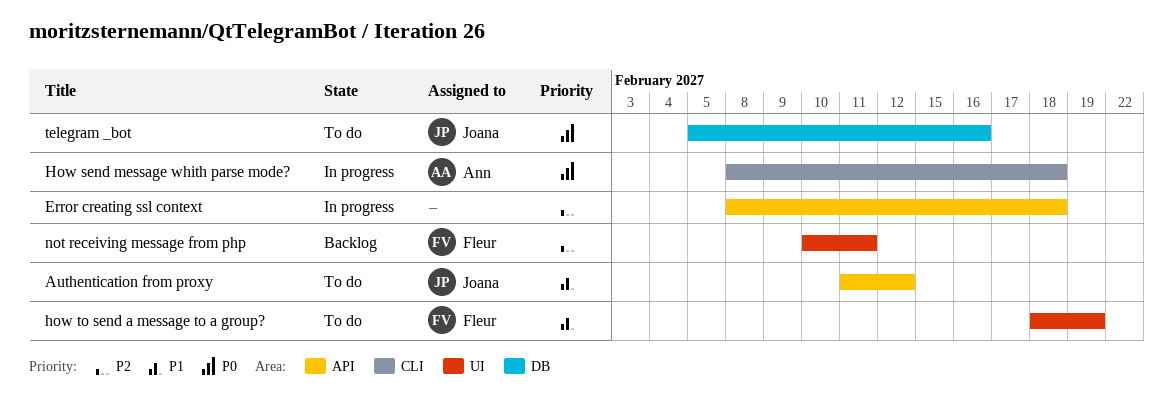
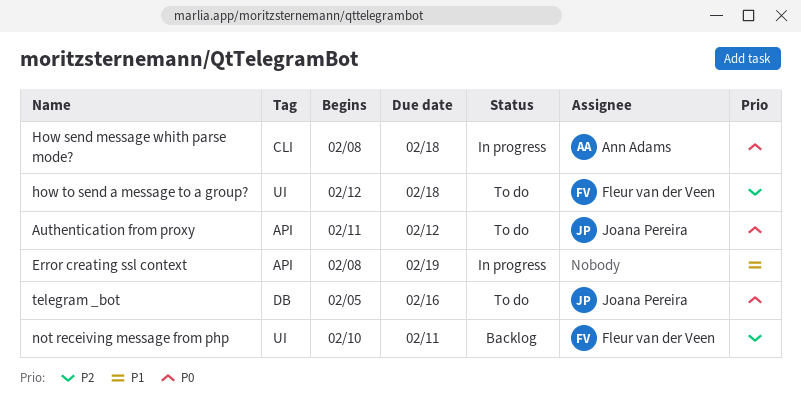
Authentication from proxy, priority: P1 -> P0
Error creating ssl context, priority: P2 -> P1
Error creating ssl context, due: Feb 18 -> Feb 19
how to send a message to a group?, priority: P1 -> P2
how to send a message to a group?, start: Feb 18 -> Feb 12
how to send a message to a group?, due: Feb 19 -> Feb 18

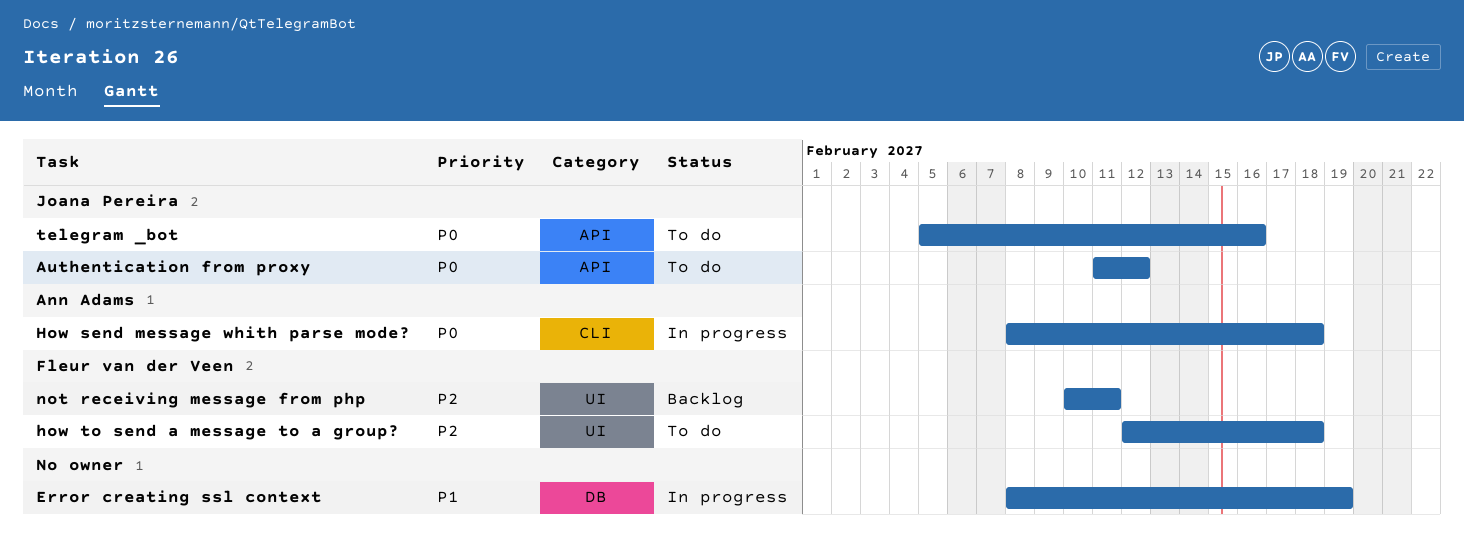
Error creating ssl context, label: API -> DB
telegram _bot, label: DB -> API

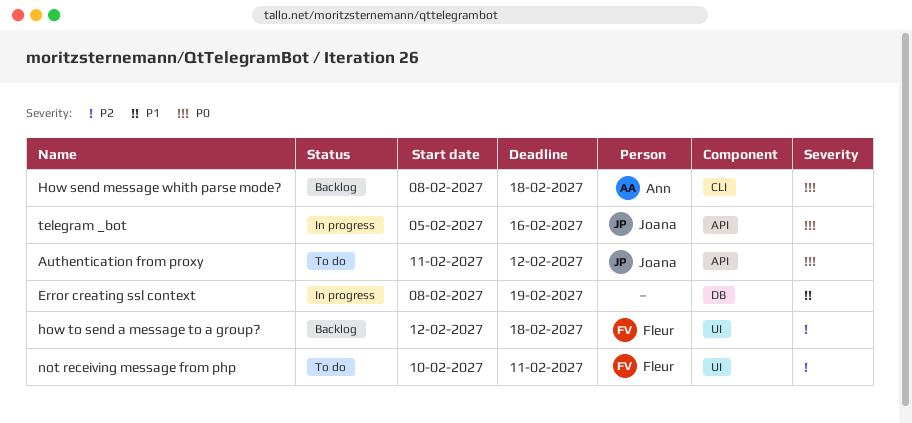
How send message whith parse mode?, status: In progress -> Backlog
how to send a message to a group?, status: To do -> Backlog
not receiving message from php, status: Backlog -> To do
telegram _bot, status: To do -> In progress

